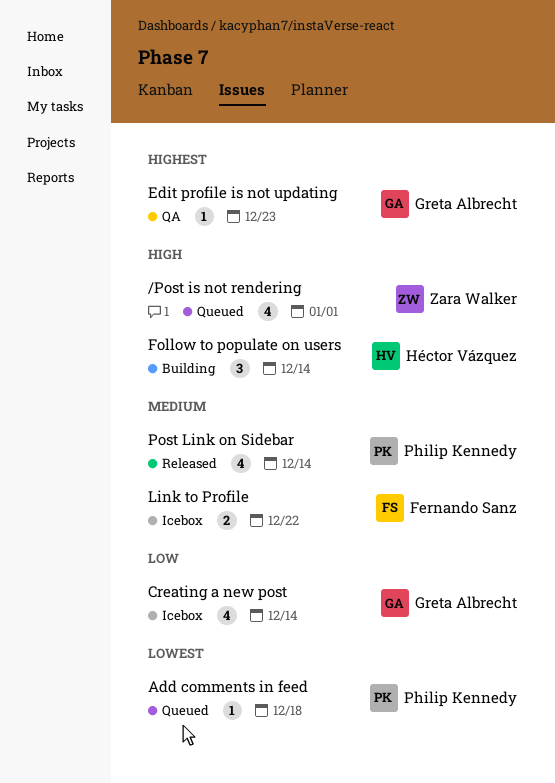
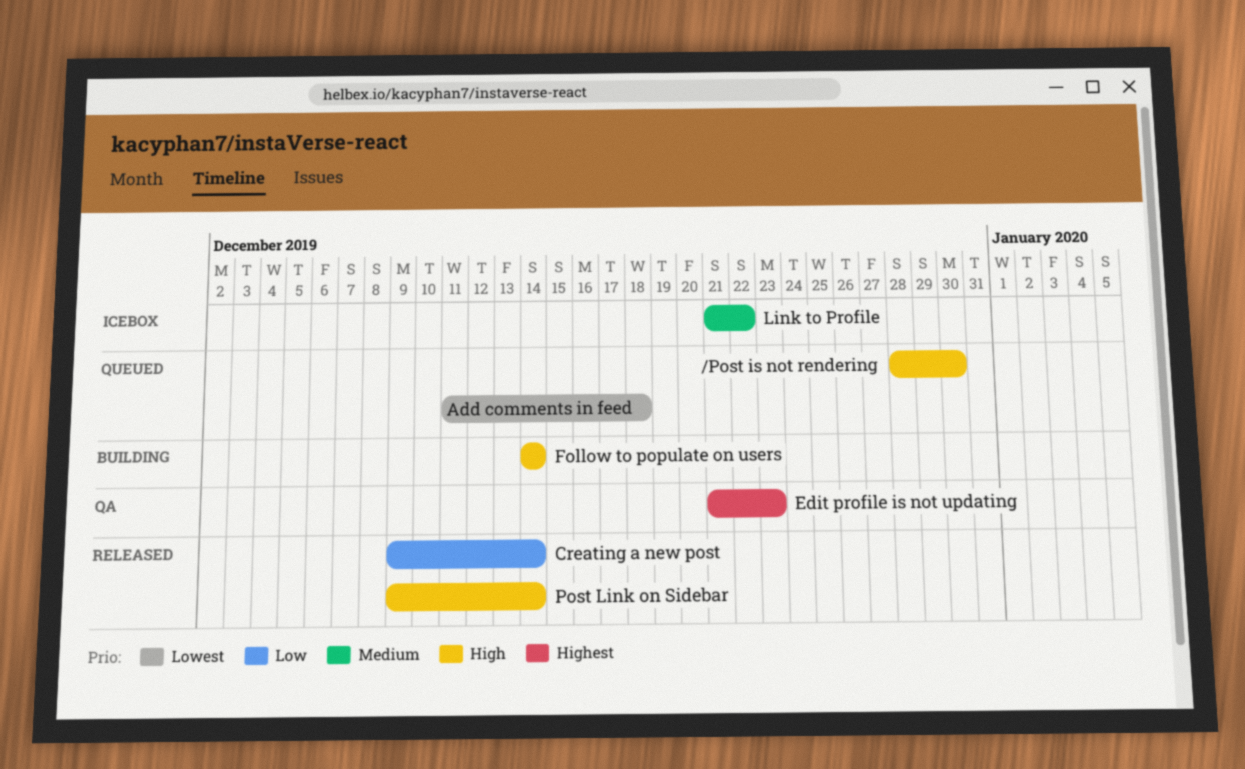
/Post is not rendering, due: Jan 1 -> Dec 30
Creating a new post, status: Icebox -> Released
Post Link on Sidebar, priority: Medium -> High

